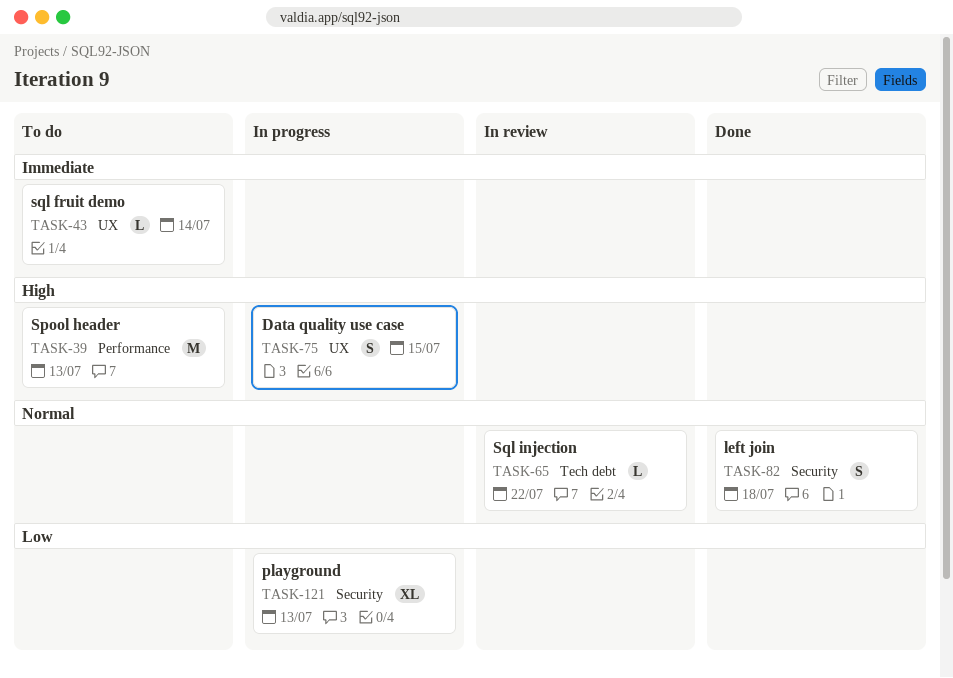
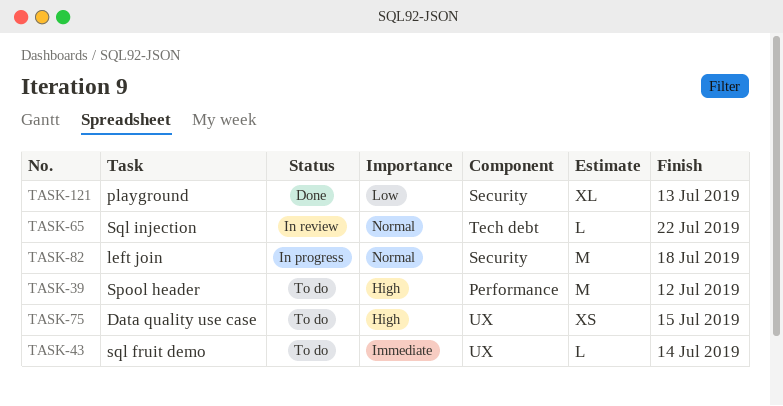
TASK-39, due: Jul 13 -> Jul 12
TASK-75, status: In progress -> To do
TASK-75, estimate: S -> XS
TASK-82, status: Done -> In progress
TASK-82, estimate: S -> M
TASK-121, status: In progress -> Done

